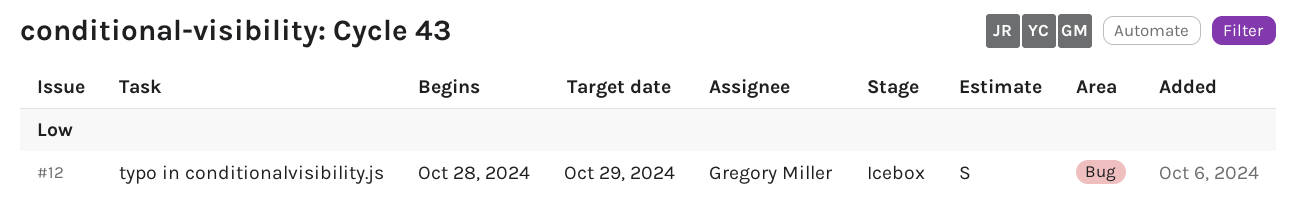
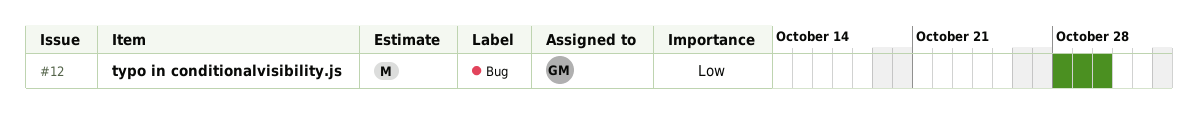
#12, estimate: S -> M
#12, due: Oct 29 -> Oct 30

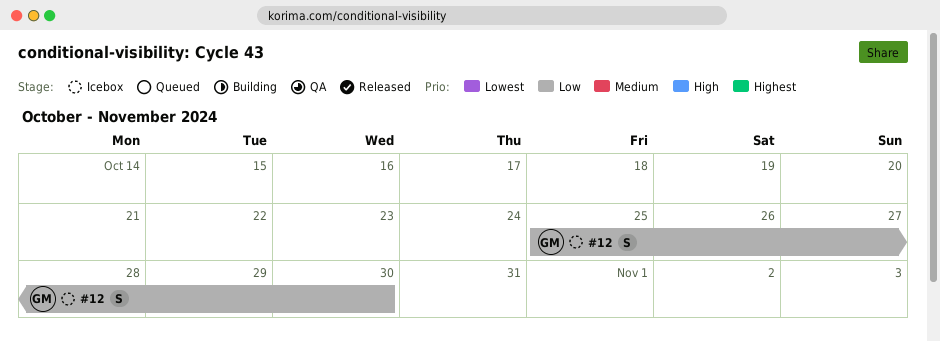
#12, estimate: M -> S
#12, start: Oct 28 -> Oct 25

